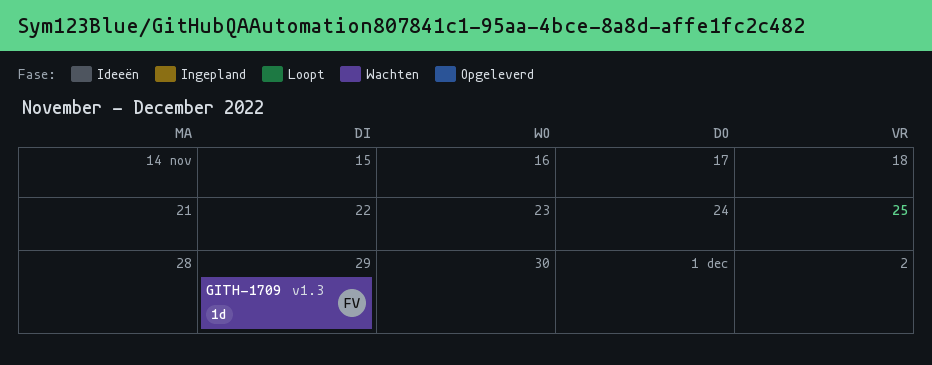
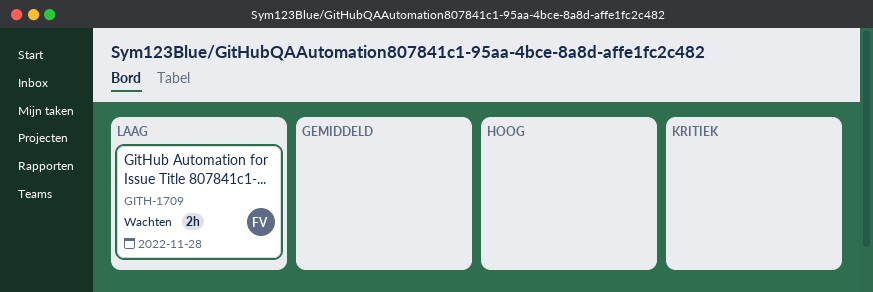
GITH-1709, estimate: 1d -> 2h
GITH-1709, due: Nov 29 -> Nov 28

